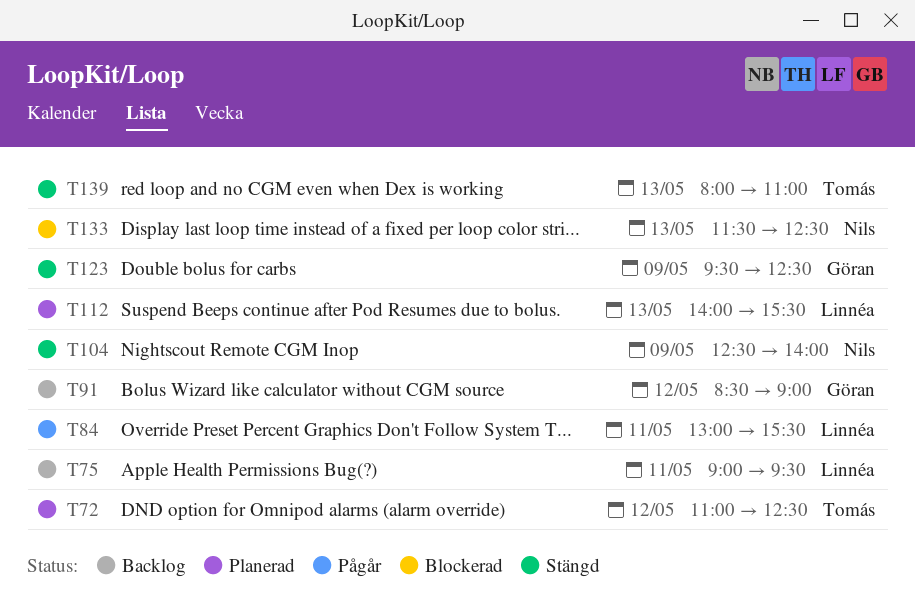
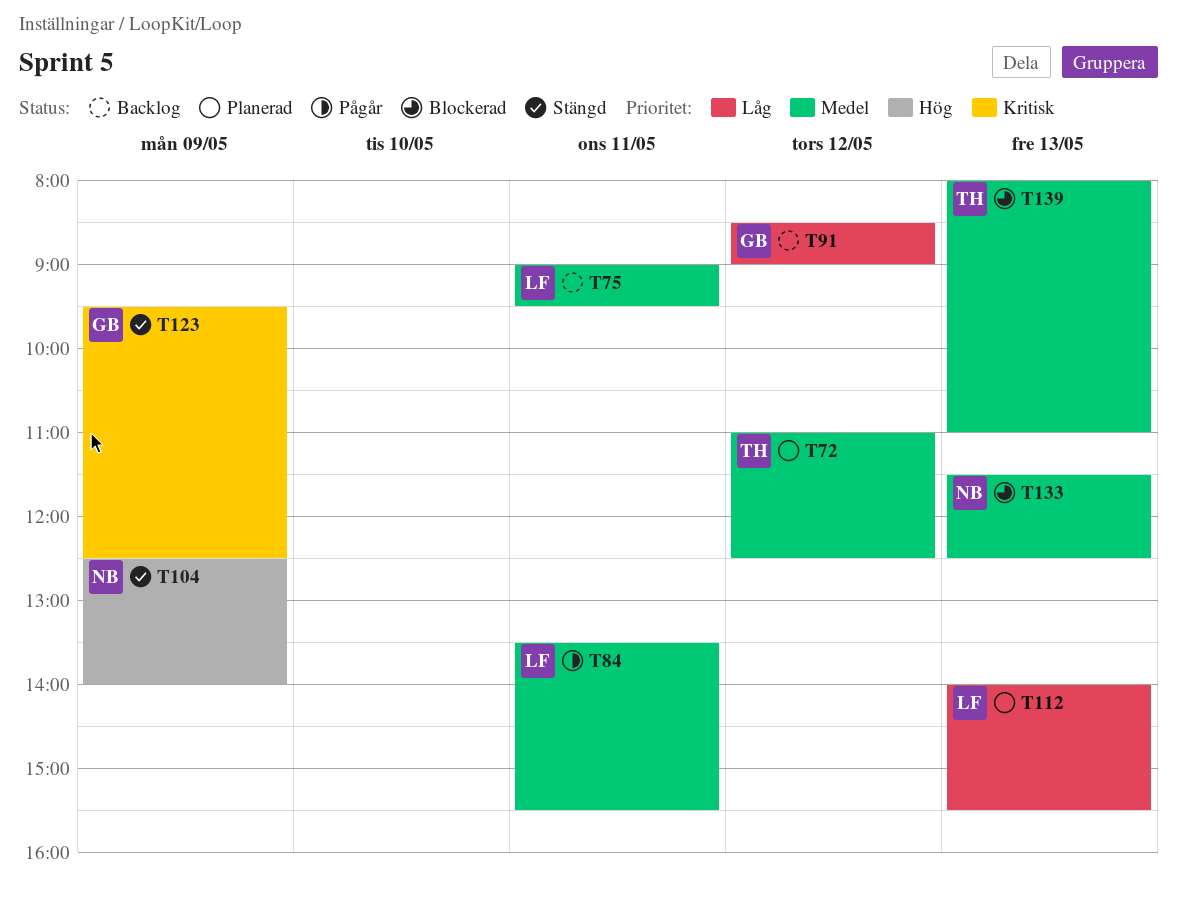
T84, begins: 13:00 -> 13:30
T139, status: Stängd -> Blockerad

